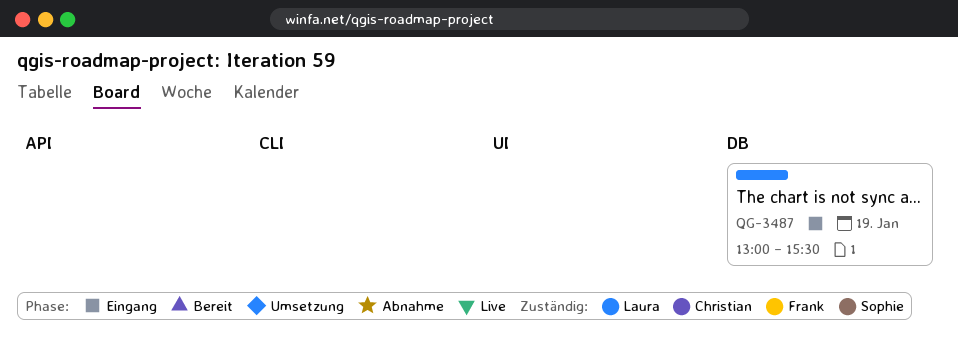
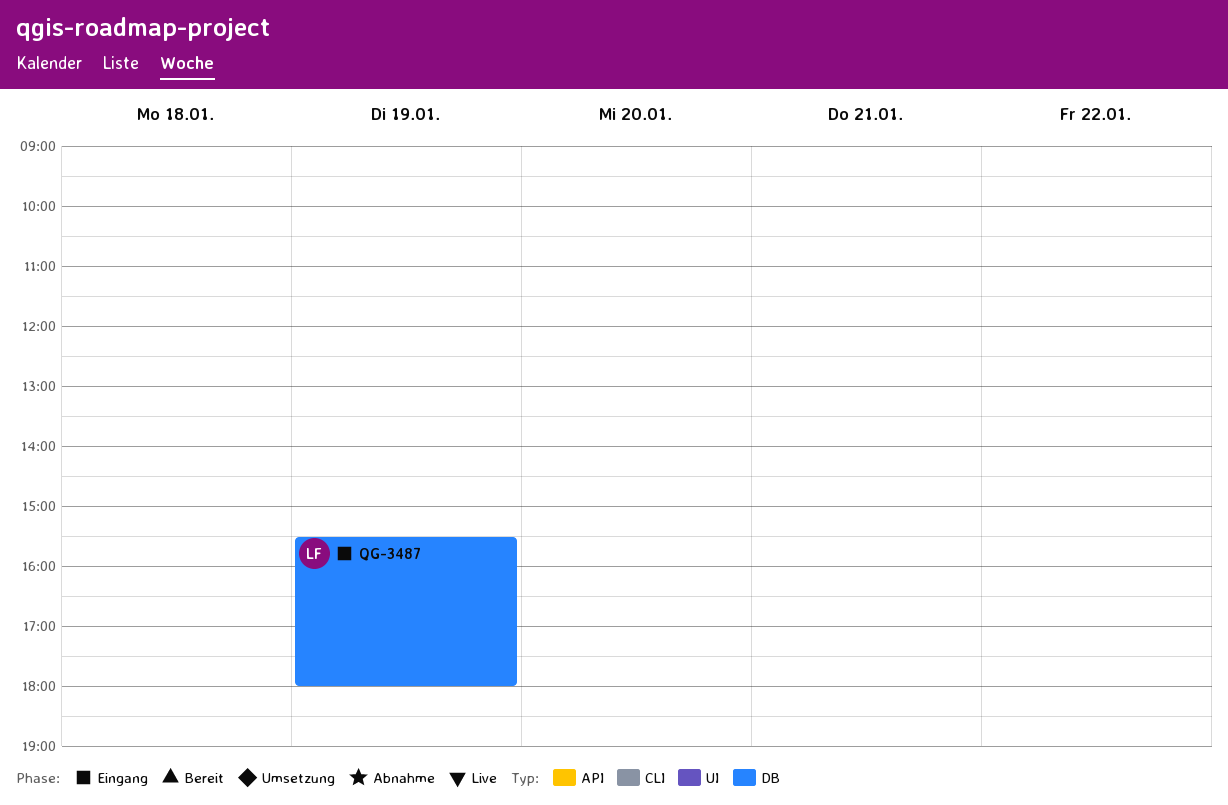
QG-3487, begins: 13:00 -> 15:30
QG-3487, ends: 15:30 -> 18:00

